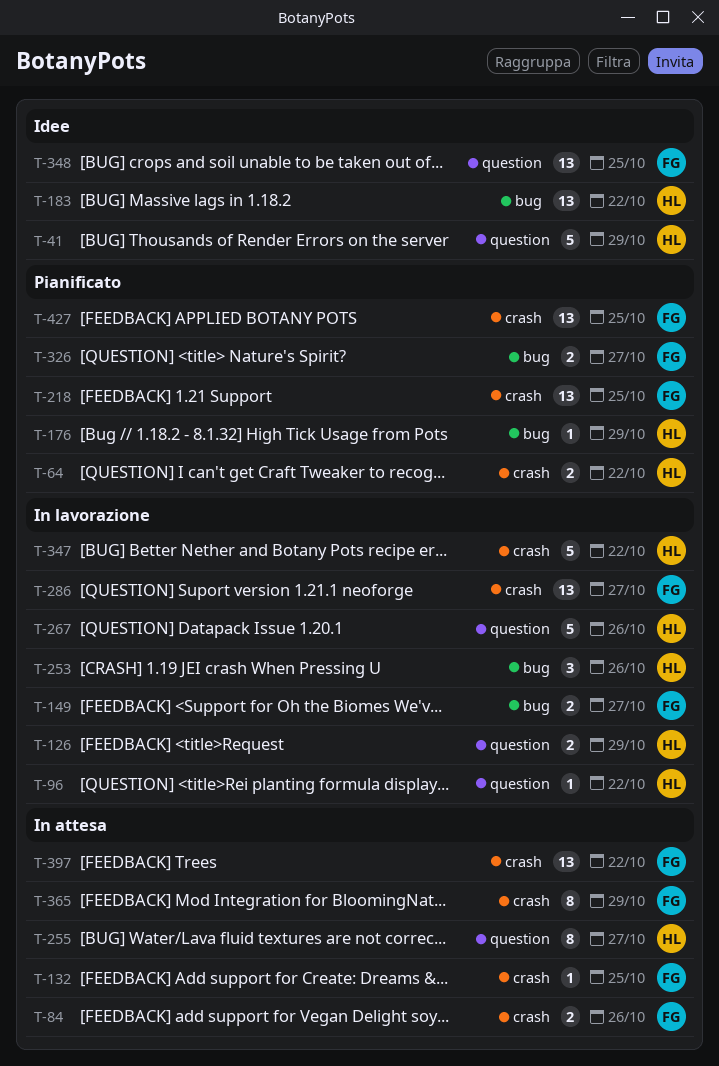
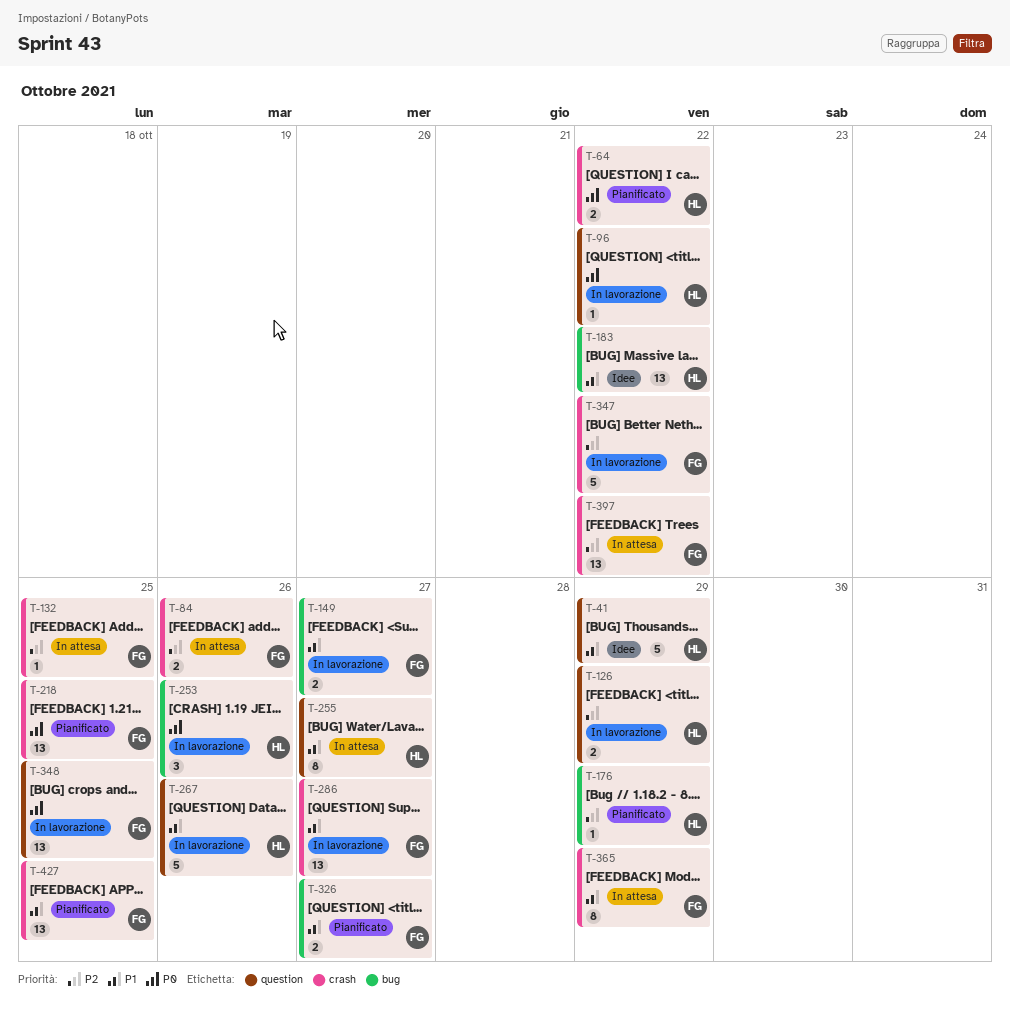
T-347, owner: HL -> FG
T-348, status: Idee -> In lavorazione

